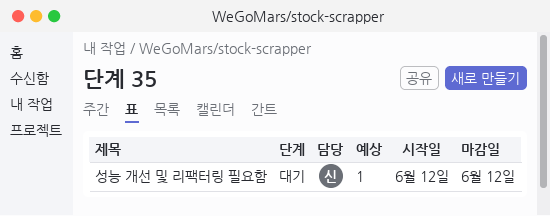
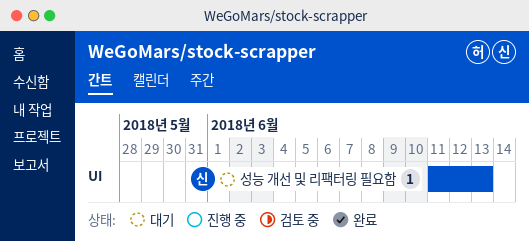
성능 개선 및 리팩터링 필요함, start: Jun 12 -> Jun 11
성능 개선 및 리팩터링 필요함, due: Jun 12 -> Jun 13

